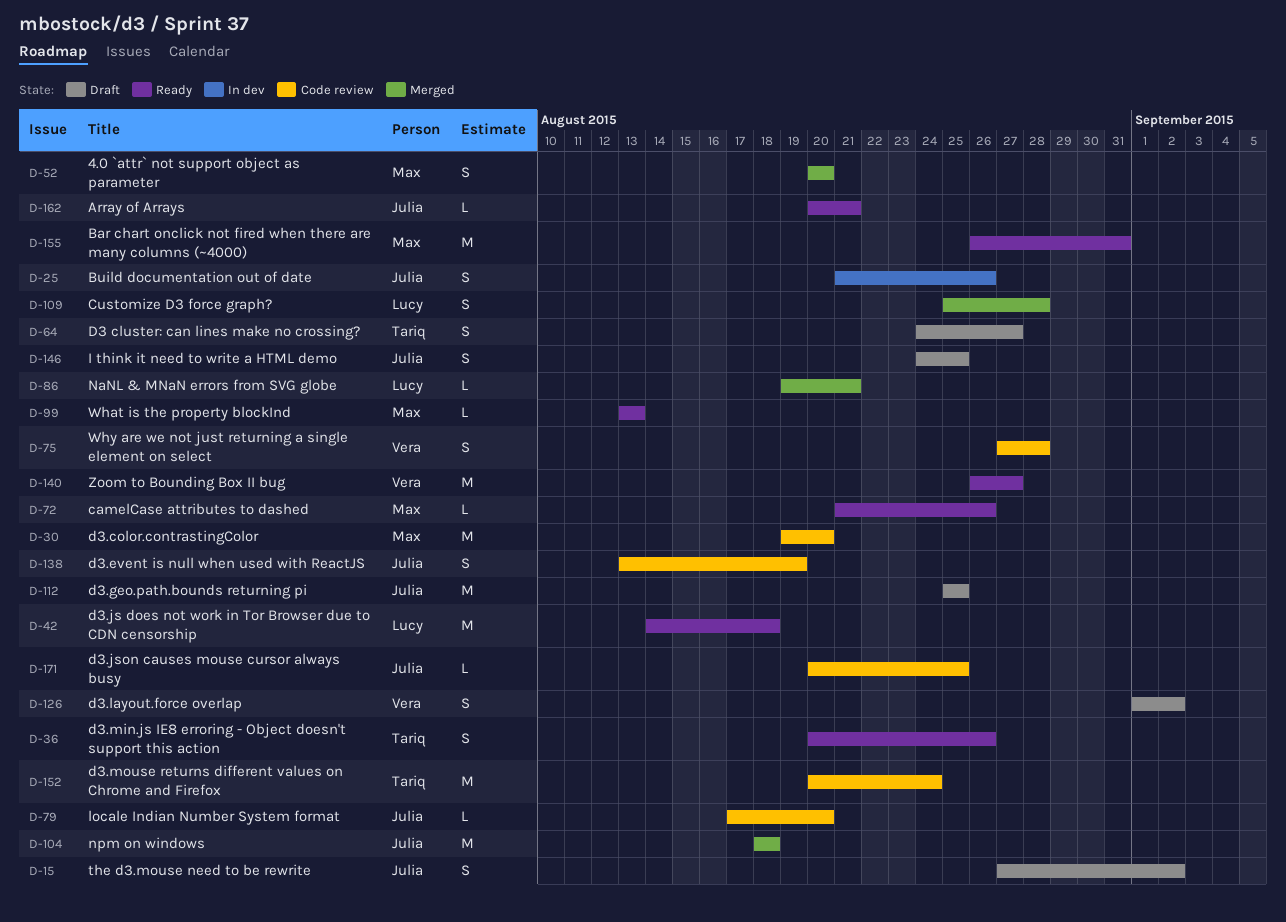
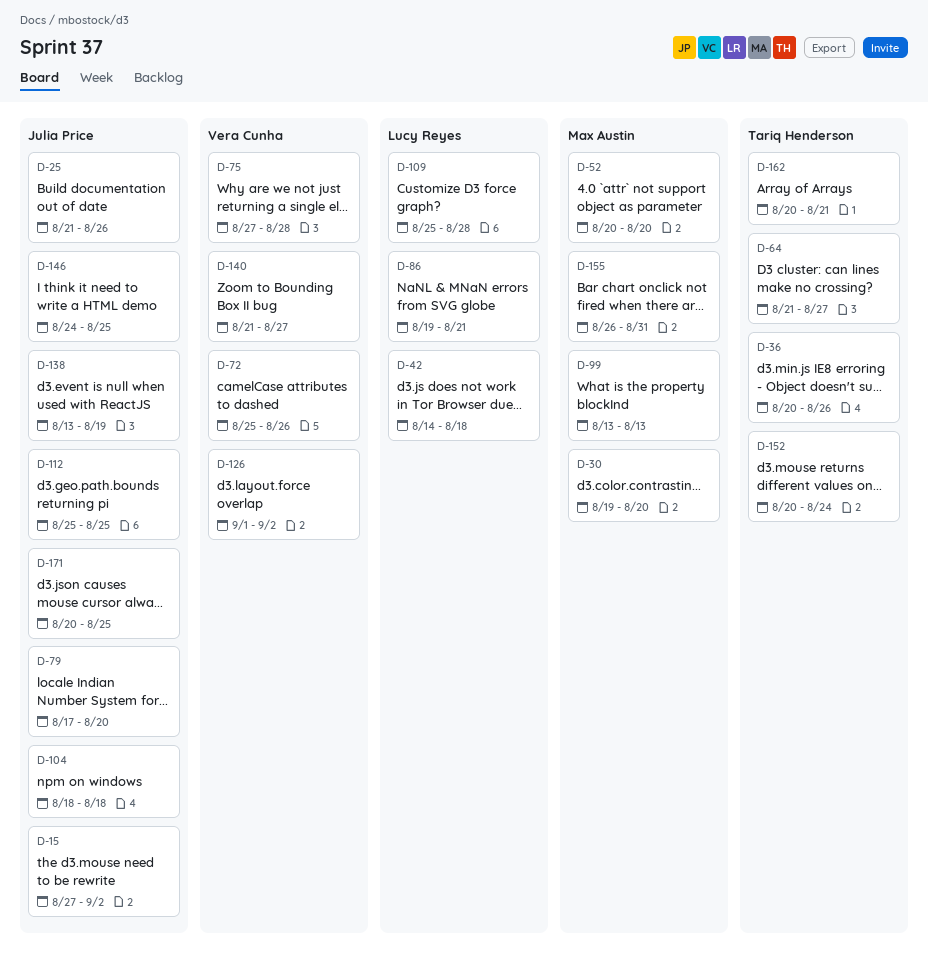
D-64, start: Aug 24 -> Aug 21
D-72, owner: Max Austin -> Vera Cunha
D-72, start: Aug 21 -> Aug 25
D-140, start: Aug 26 -> Aug 21
D-162, owner: Julia Price -> Tariq Henderson

